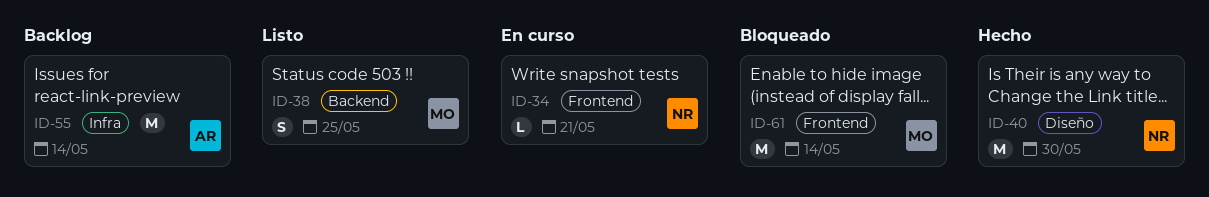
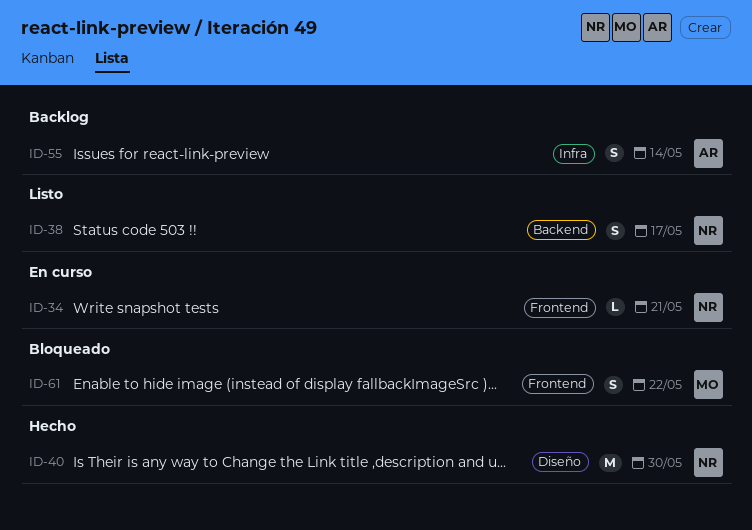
ID-38, owner: MO -> NR
ID-38, due: May 25 -> May 17
ID-55, estimate: M -> S
ID-61, estimate: M -> S
ID-61, due: May 14 -> May 22

